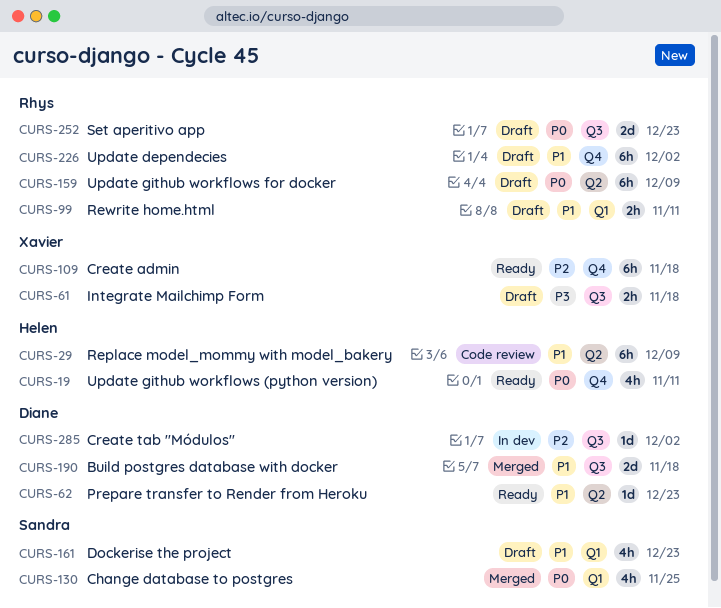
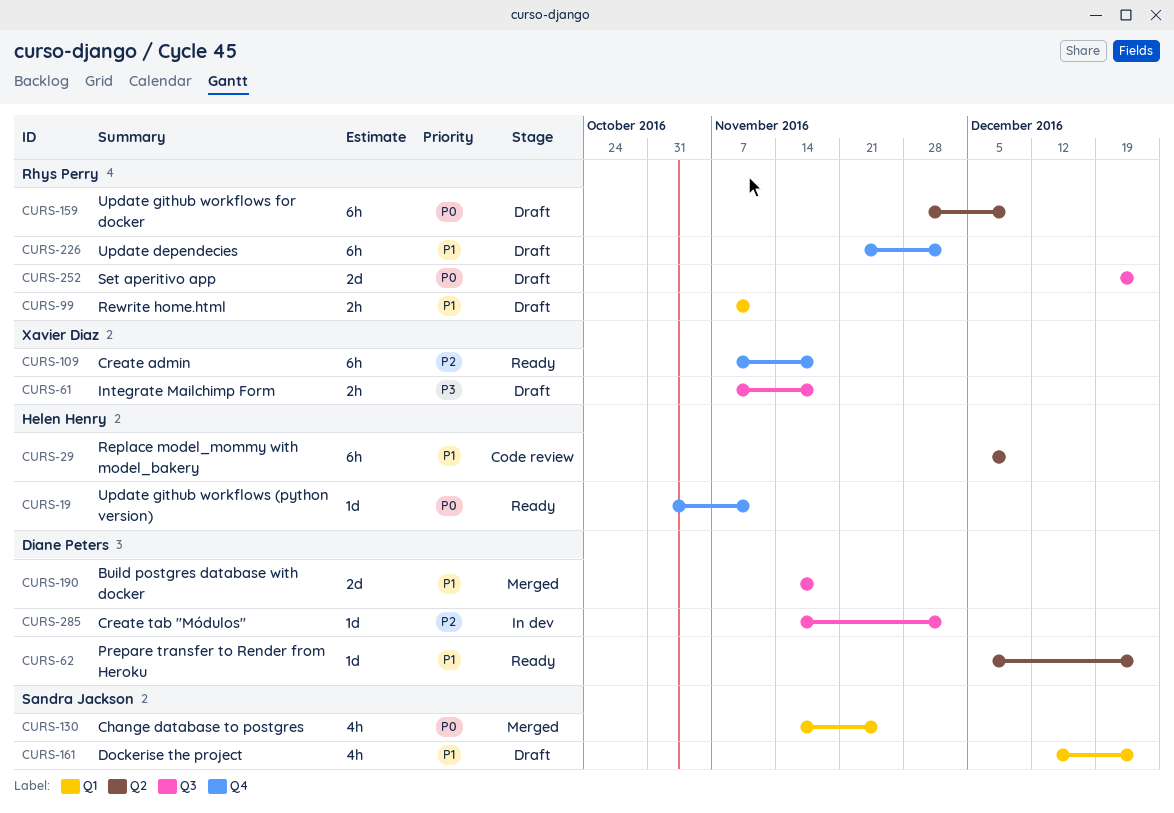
CURS-19, estimate: 4h -> 1d

